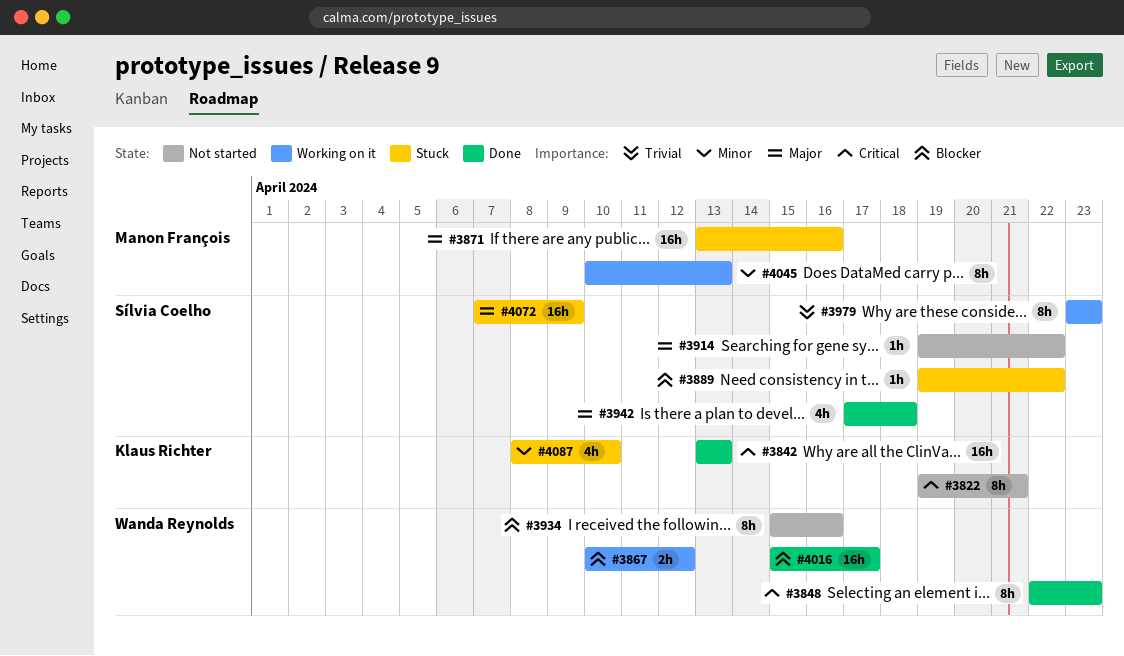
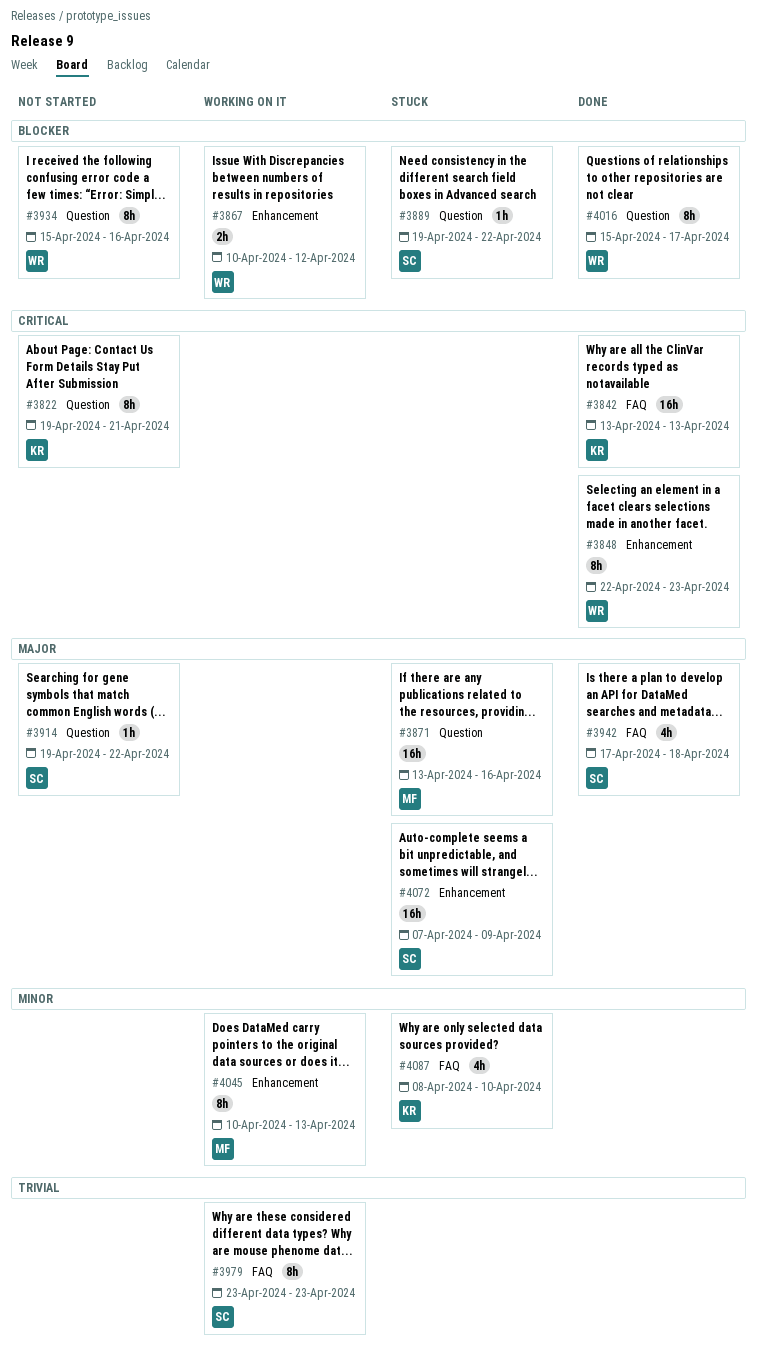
#4016, estimate: 16h -> 8h

